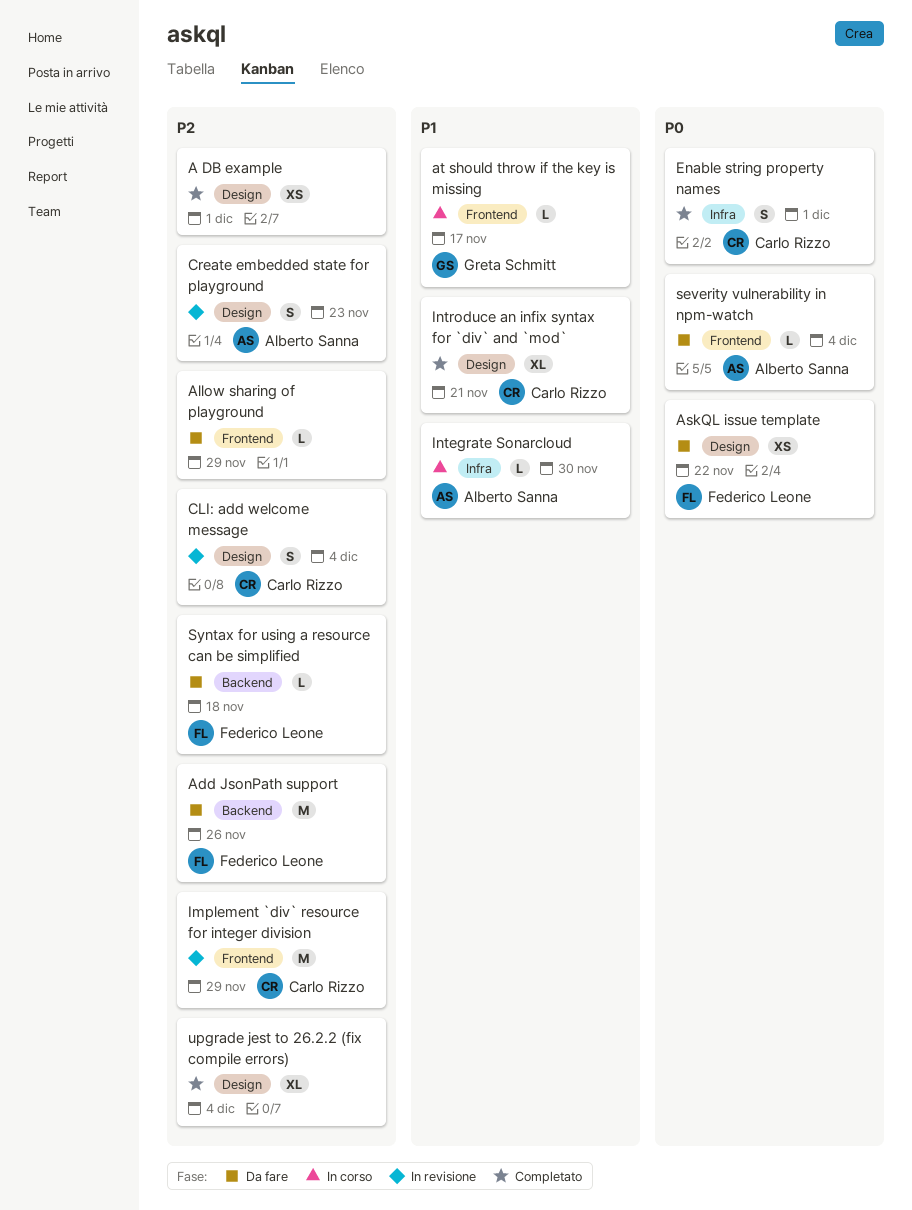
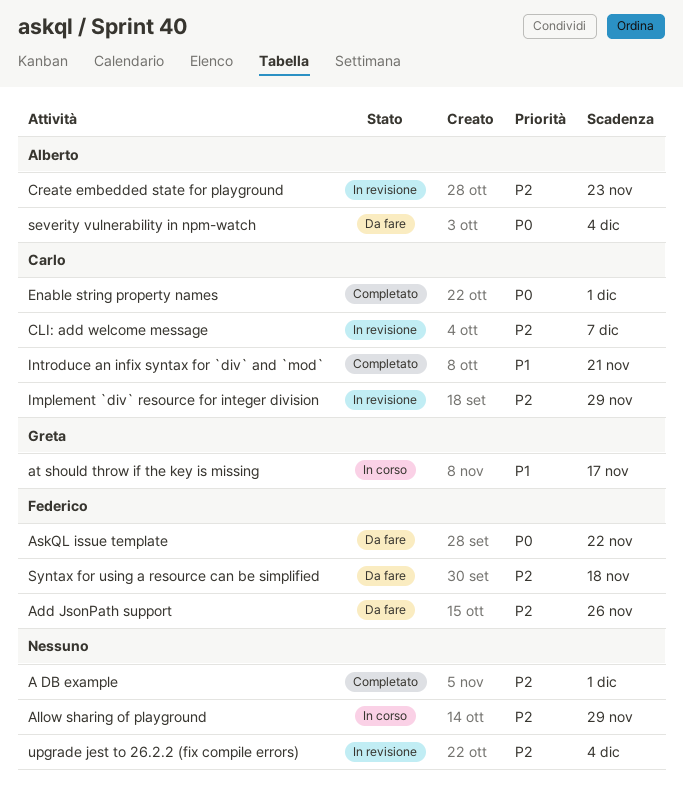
Allow sharing of playground, status: Da fare -> In corso
CLI: add welcome message, due: Dec 4 -> Dec 7
Integrate Sonarcloud: present -> none
upgrade jest to 26.2.2 (fix compile errors), status: Completato -> In revisione

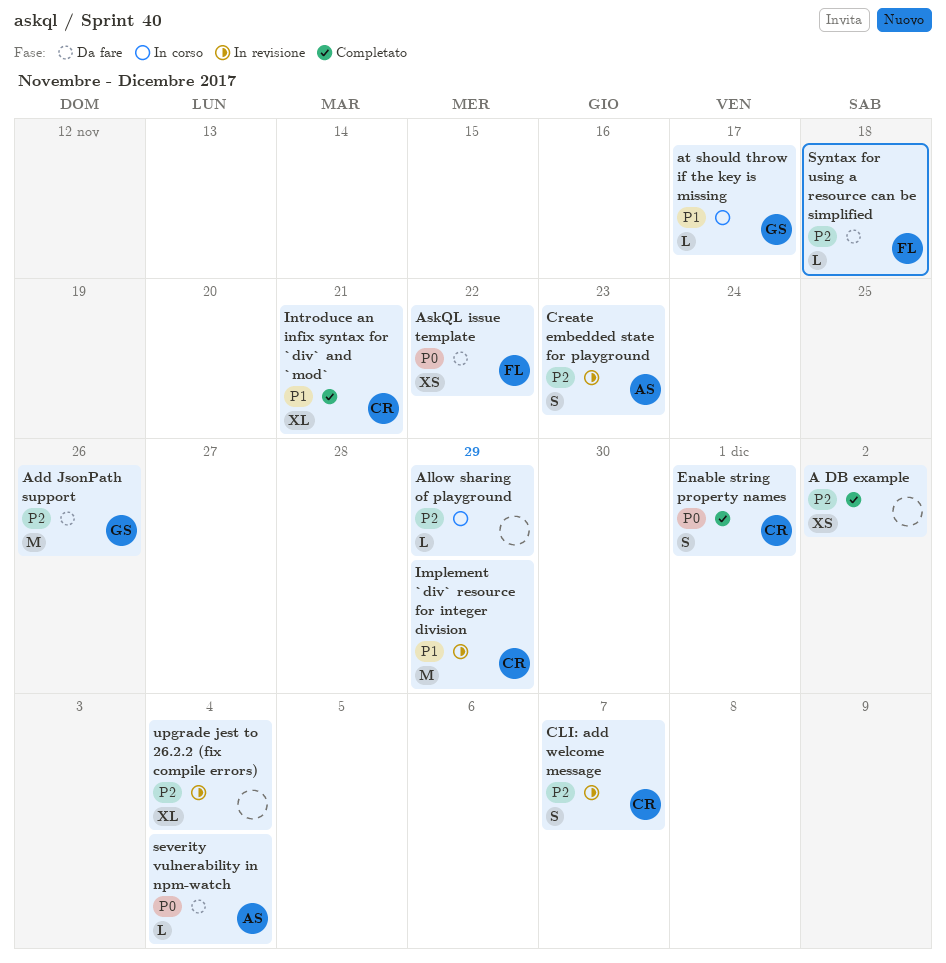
A DB example, due: Dec 1 -> Dec 2
Add JsonPath support, owner: Federico -> Greta
Implement `div` resource for integer division, priority: P2 -> P1

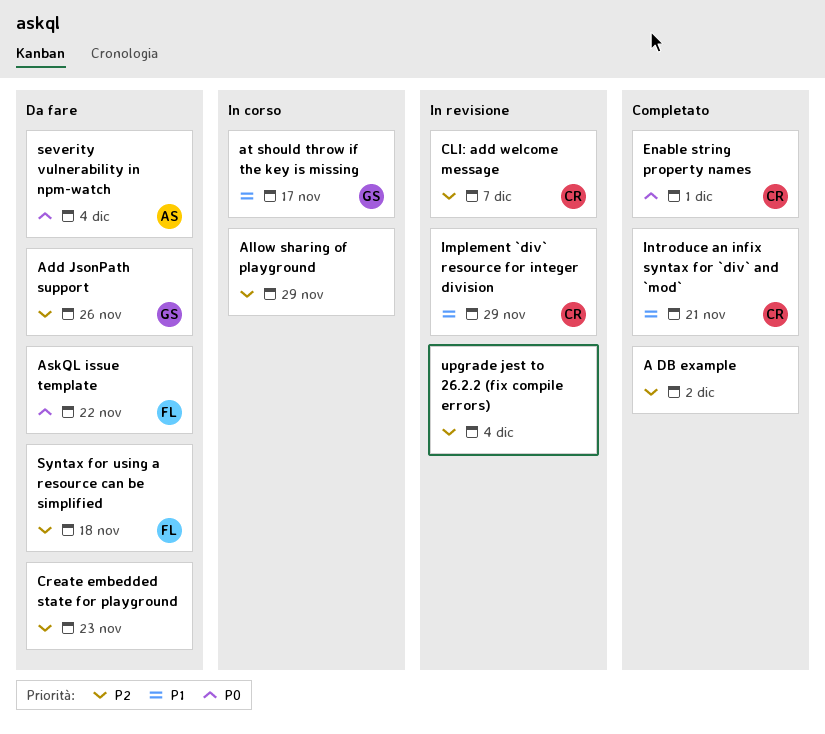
Create embedded state for playground, status: In revisione -> Da fare
Create embedded state for playground, owner: AS -> none

